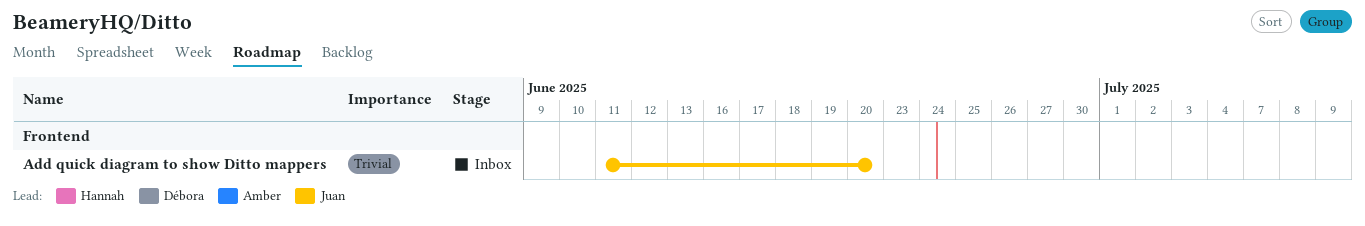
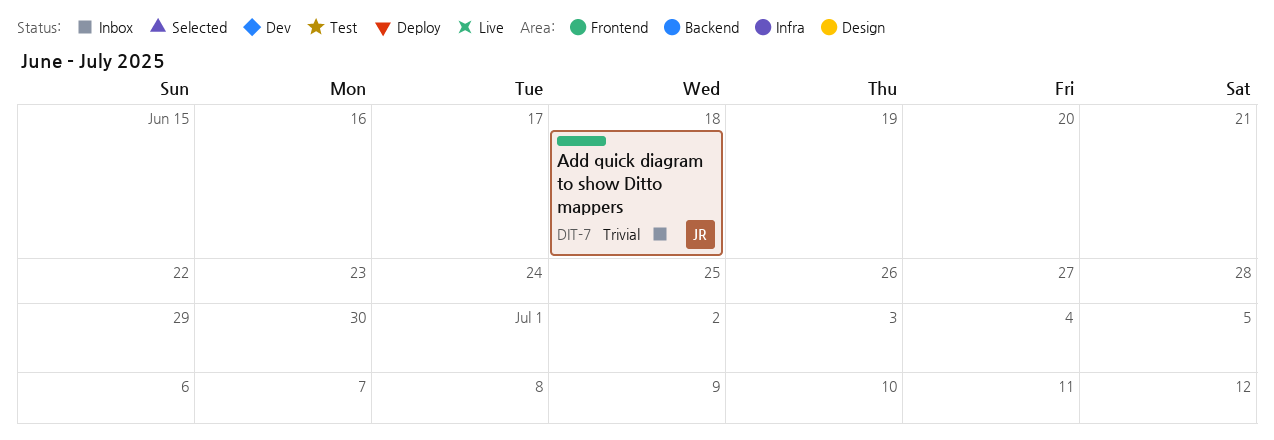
Add quick diagram to show Ditto mappers, due: Jun 20 -> Jun 18

